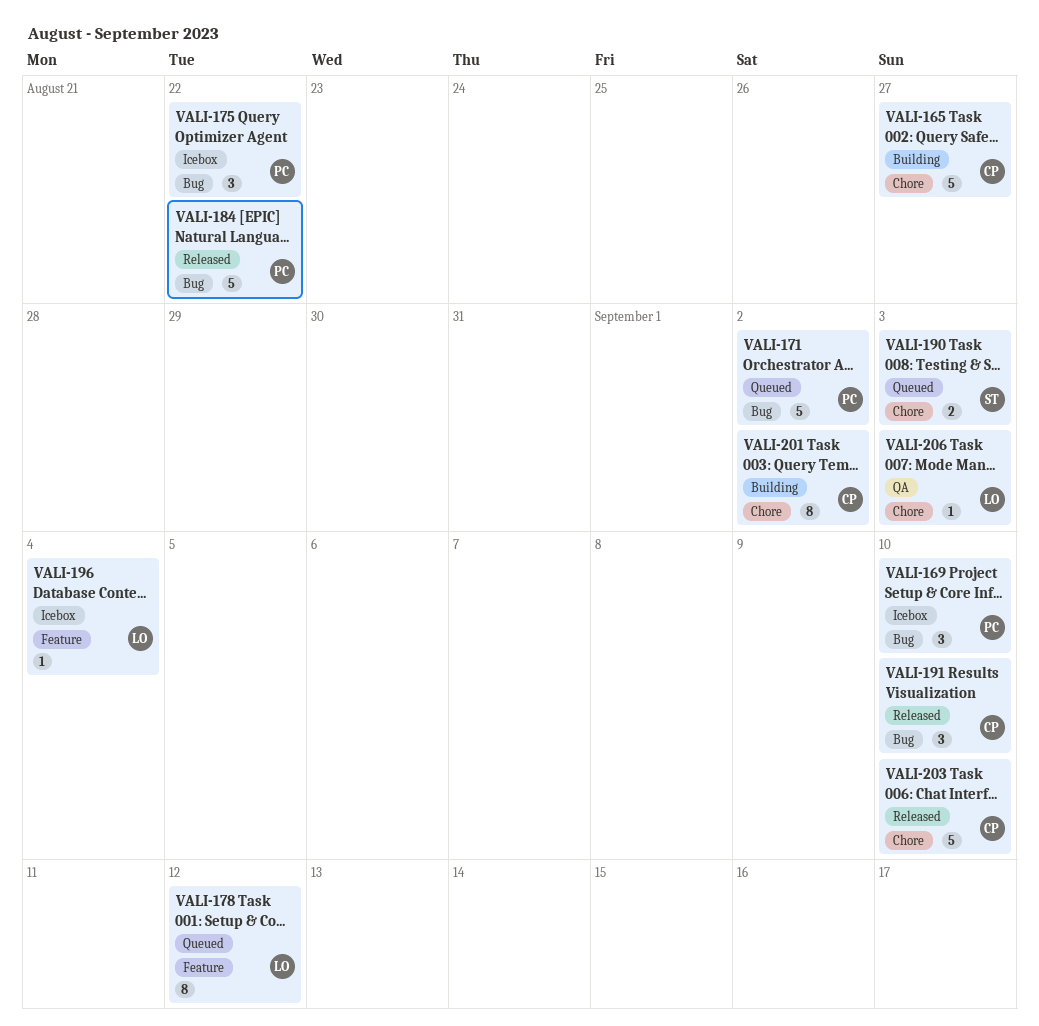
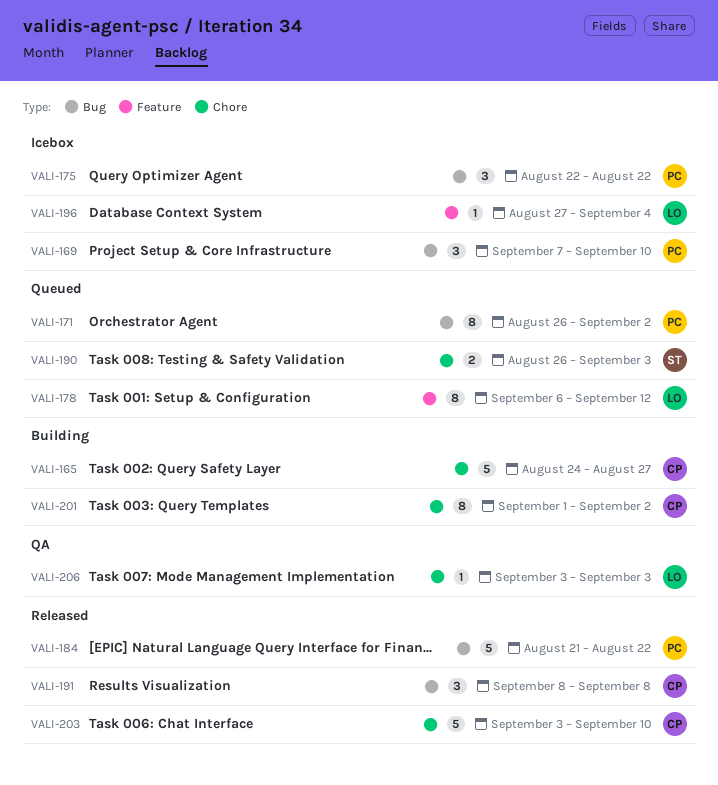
VALI-171, estimate: 5 -> 8
VALI-191, due: Sep 10 -> Sep 8

